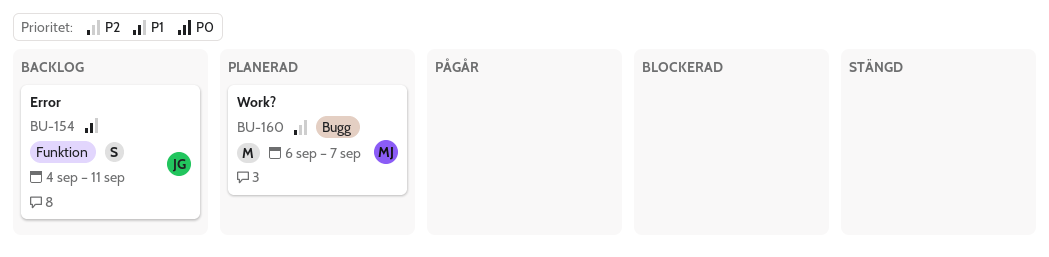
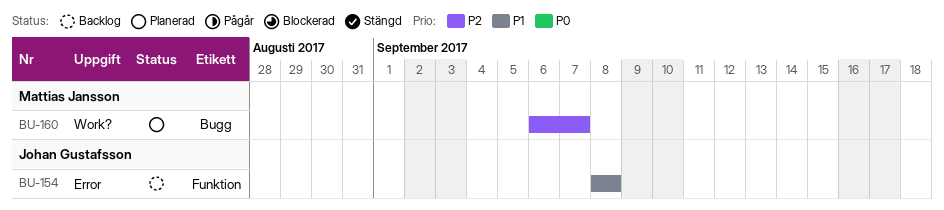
BU-154, start: Sep 4 -> Sep 8
BU-154, due: Sep 11 -> Sep 8

